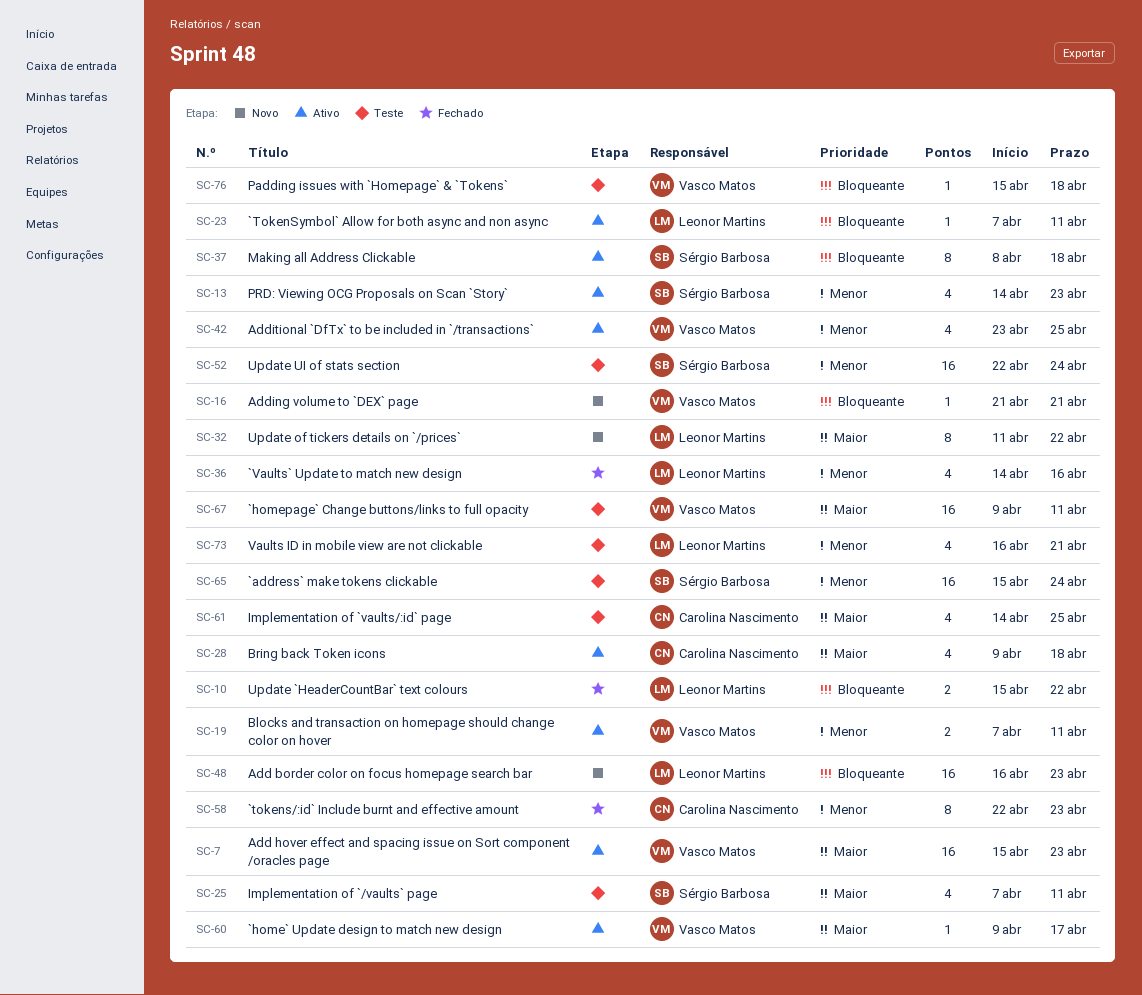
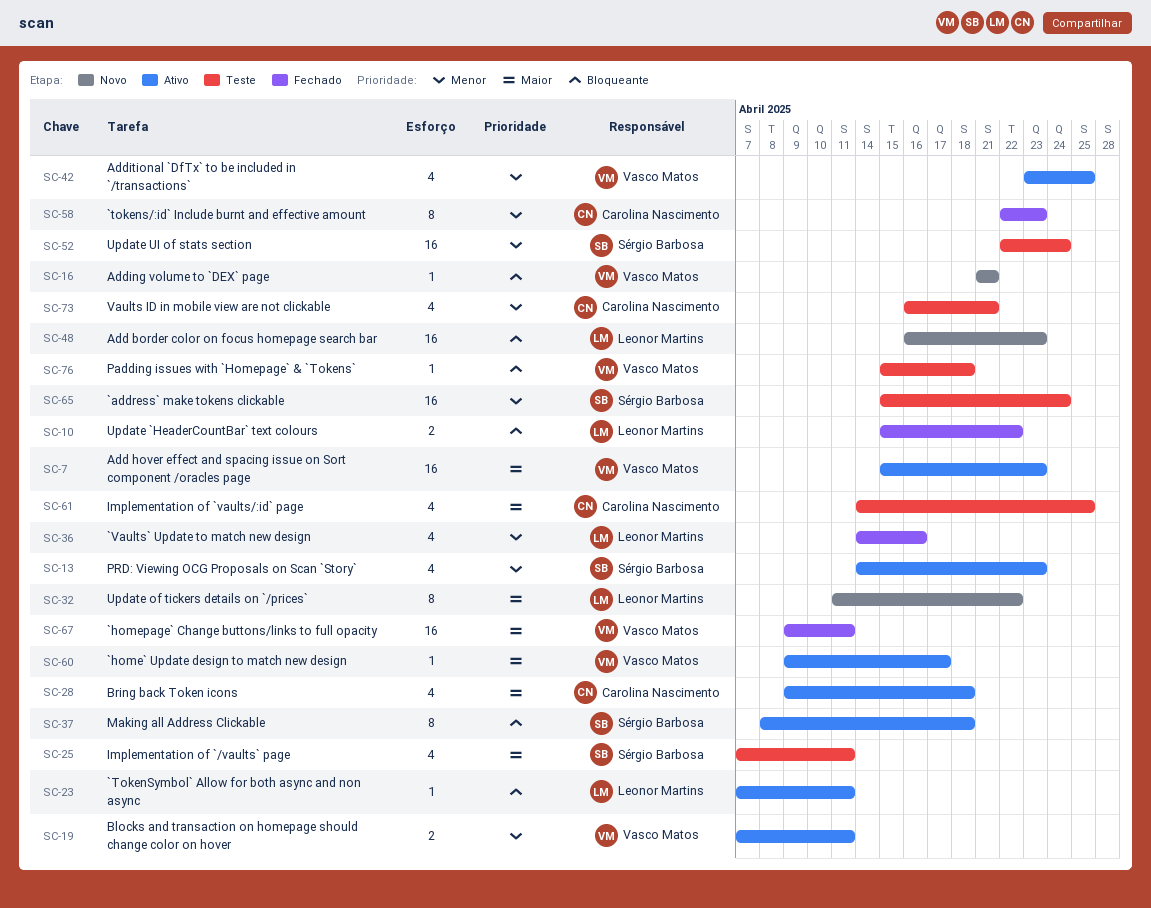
SC-67, status: Teste -> Fechado
SC-73, owner: Leonor Martins -> Carolina Nascimento

